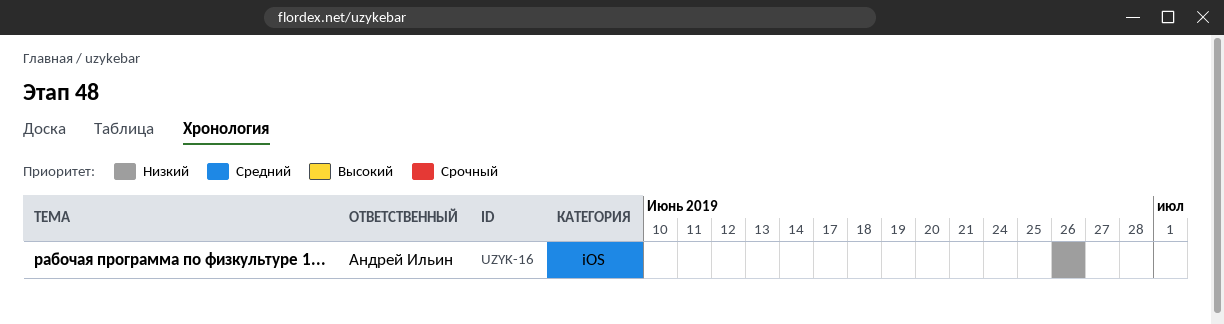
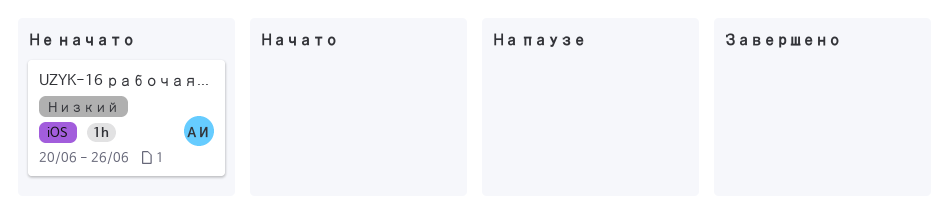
UZYK-16, start: Jun 26 -> Jun 20

